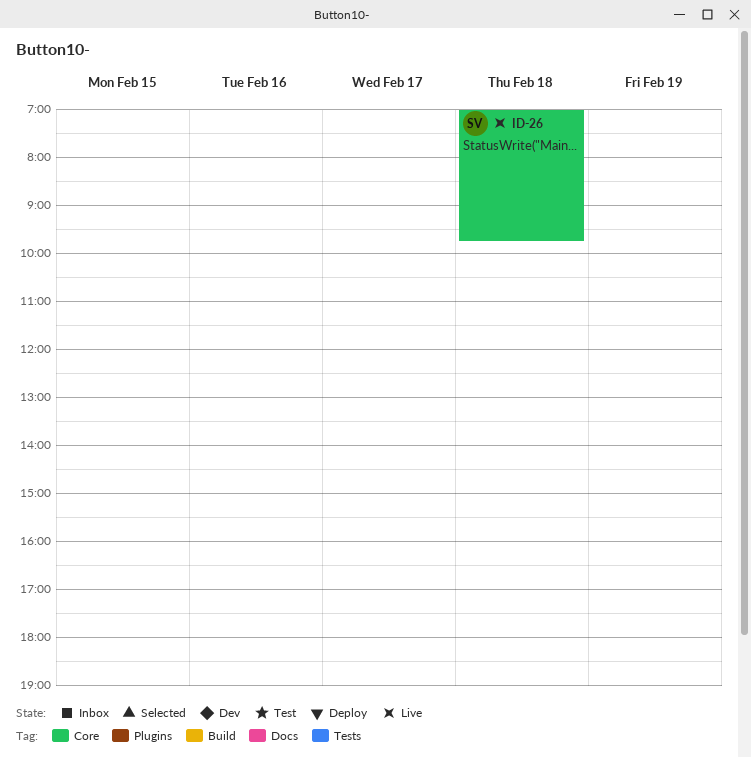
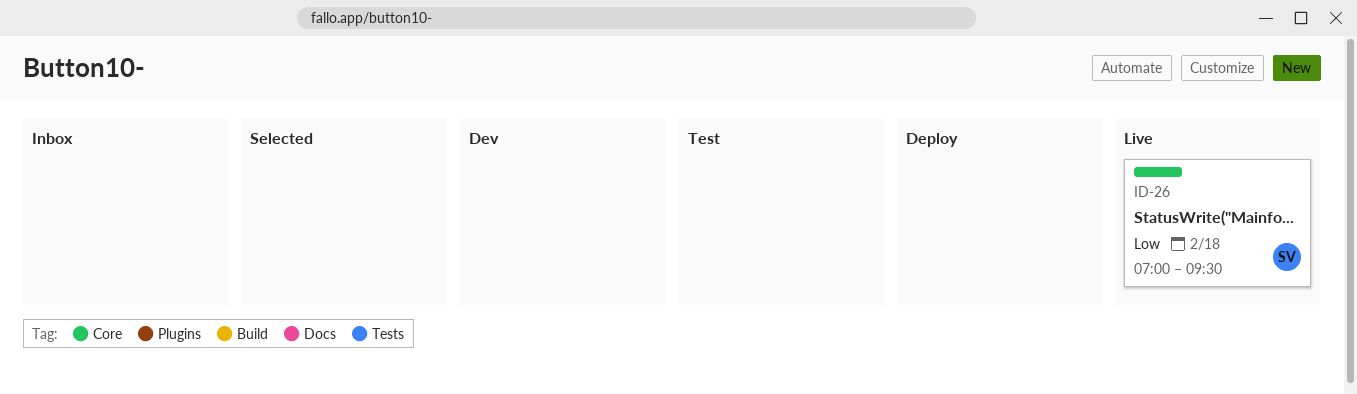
ID-26, ends: 09:45 -> 09:30

